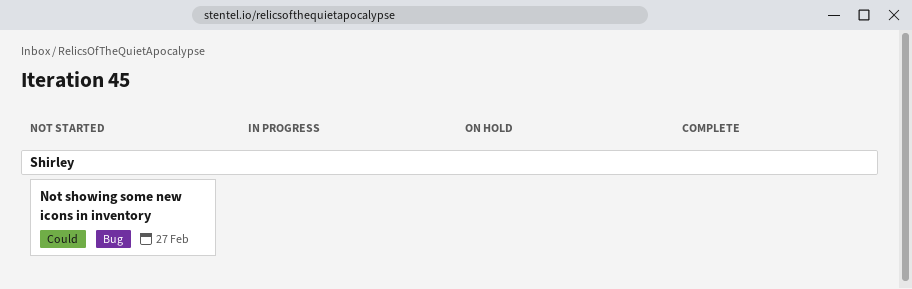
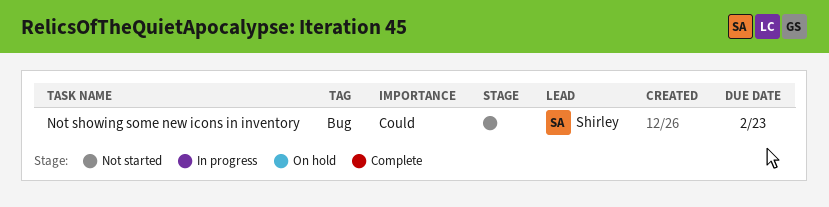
Not showing some new icons in inventory, due: Feb 27 -> Feb 23

